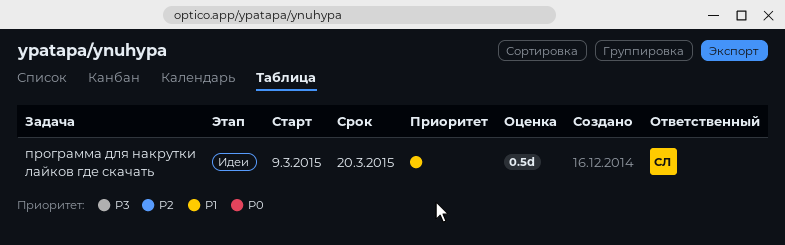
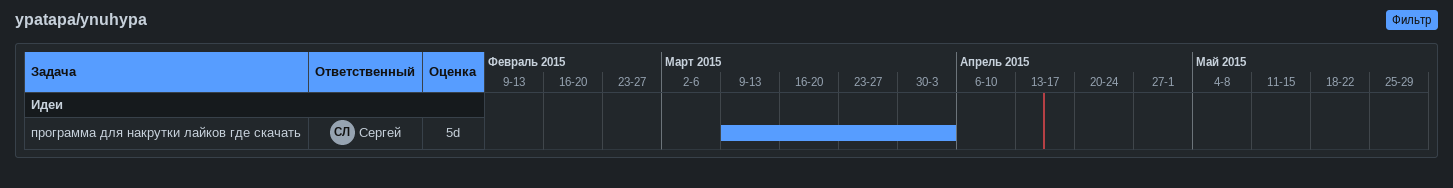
программа для накрутки лайков где скачать, estimate: 0.5d -> 5d
программа для накрутки лайков где скачать, due: Mar 20 -> Apr 3

